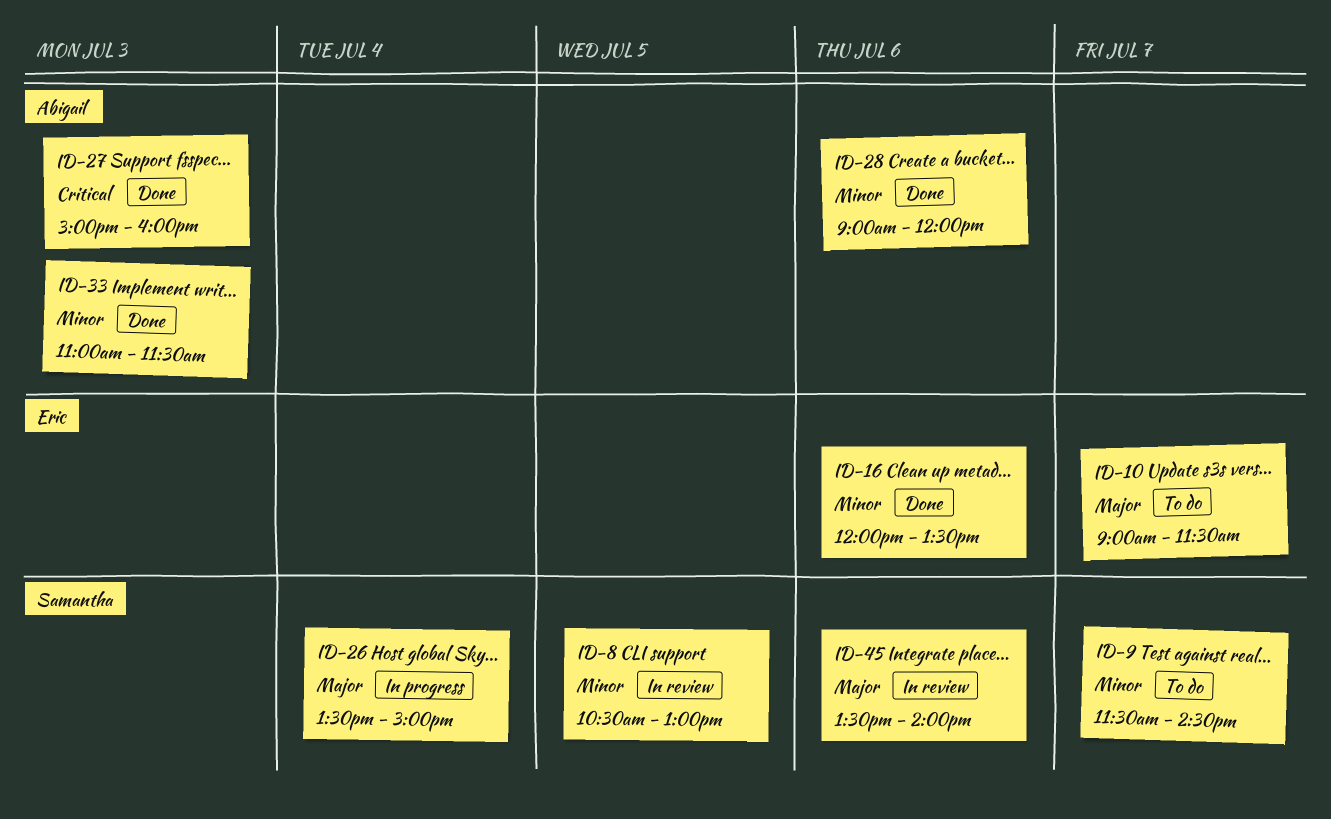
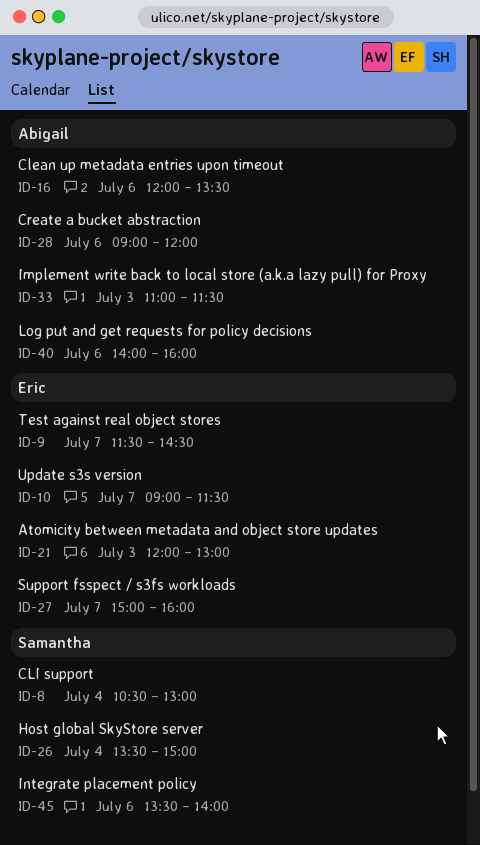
ID-8, day: Jul 5 -> Jul 4
ID-9, owner: Samantha -> Eric
ID-16, owner: Eric -> Abigail
ID-21: none -> present
ID-27, owner: Abigail -> Eric
ID-27, day: Jul 3 -> Jul 7
ID-40: none -> present

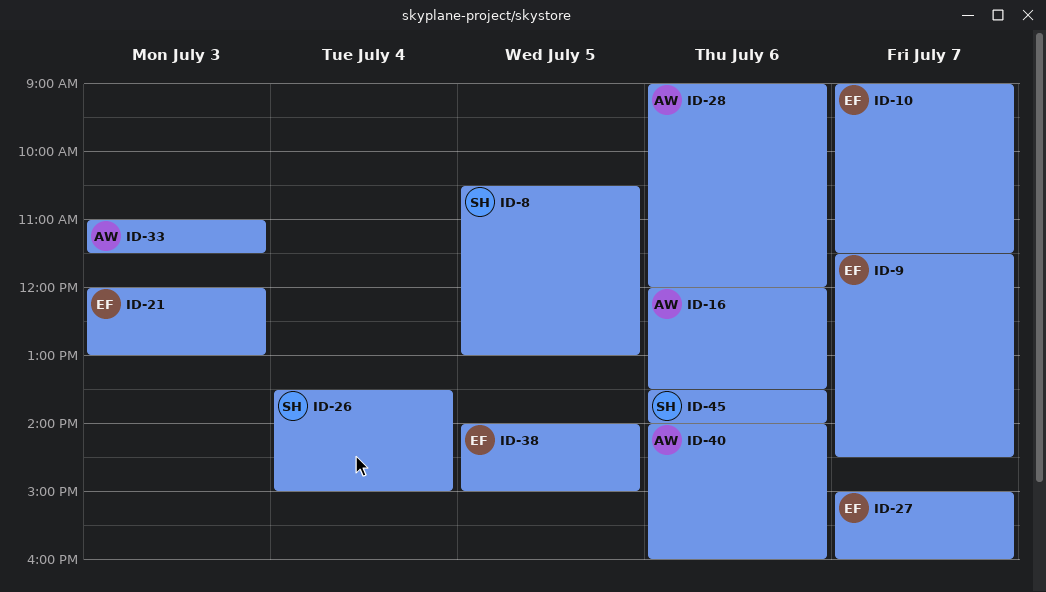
ID-8, day: Jul 4 -> Jul 5
ID-38: none -> present

